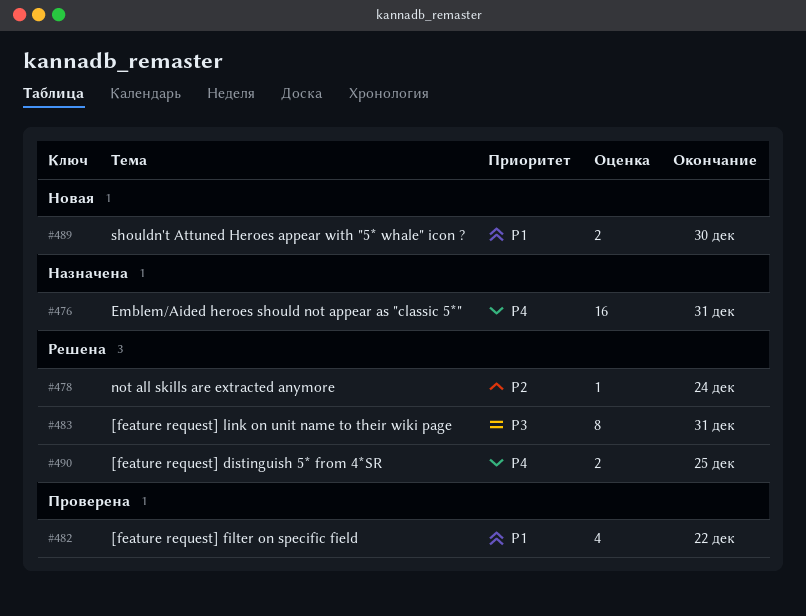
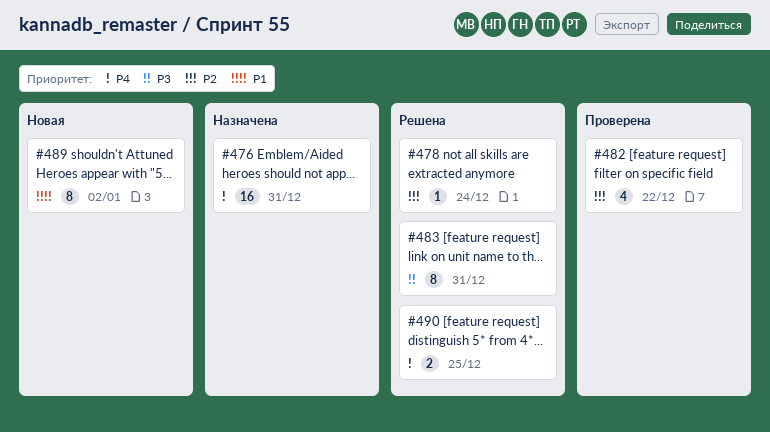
#482, priority: P1 -> P2
#489, estimate: 2 -> 8
#489, due: Dec 30 -> Jan 2

